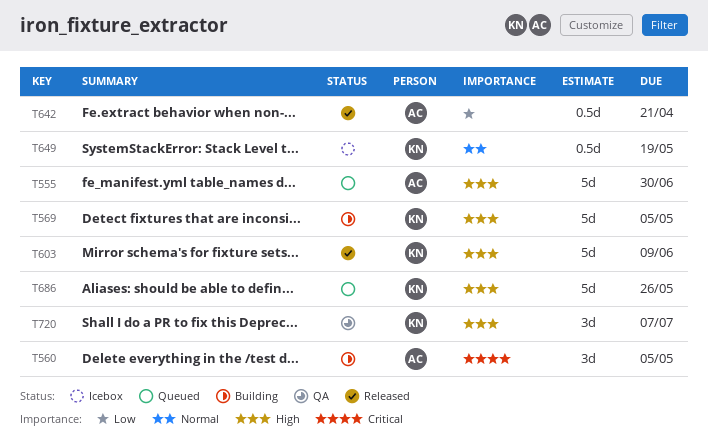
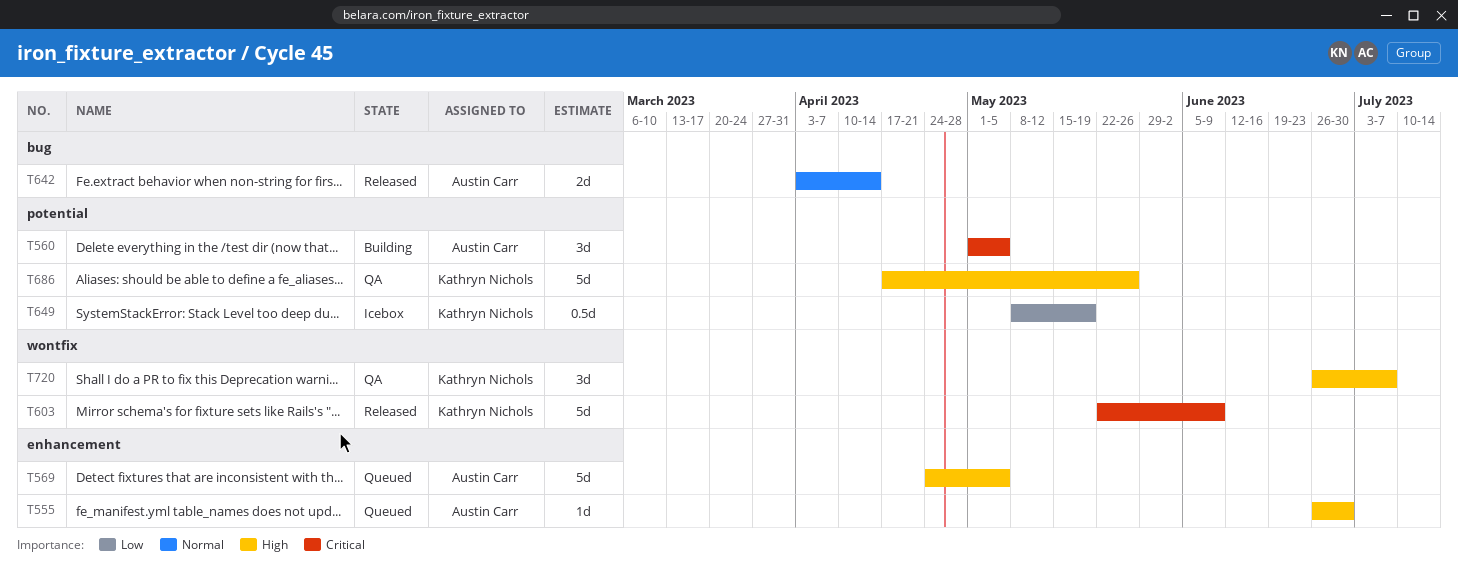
T555, estimate: 5d -> 1d
T569, status: Building -> Queued
T569, owner: Kathryn Nichols -> Austin Carr
T603, priority: High -> Critical
T642, priority: Low -> Normal
T642, estimate: 0.5d -> 2d
T642, due: Apr 21 -> Apr 14
T649, priority: Normal -> Low
T686, status: Queued -> QA

